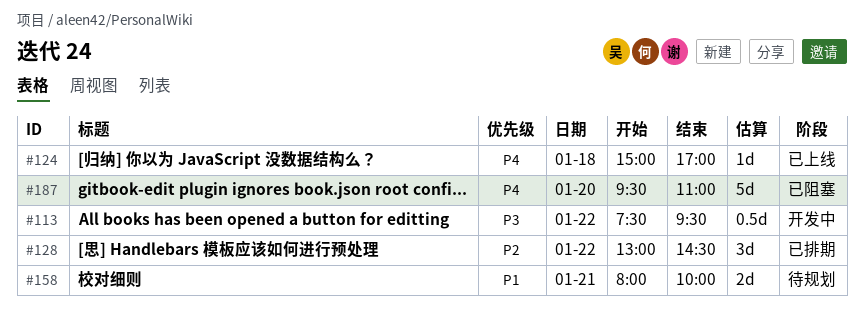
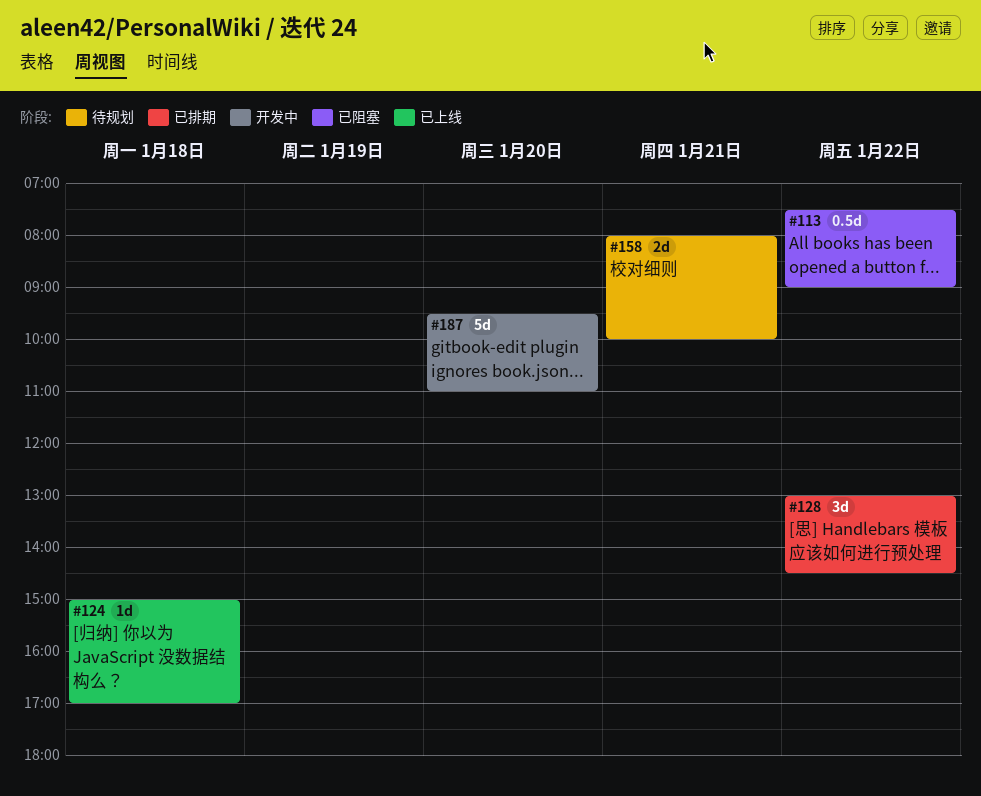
#113, status: 开发中 -> 已阻塞
#113, ends: 09:30 -> 09:00
#187, status: 已阻塞 -> 开发中

